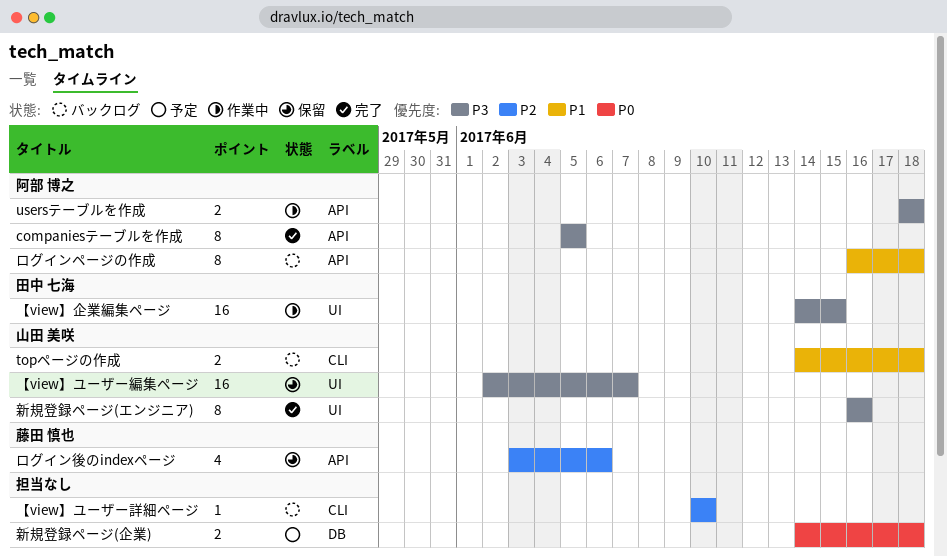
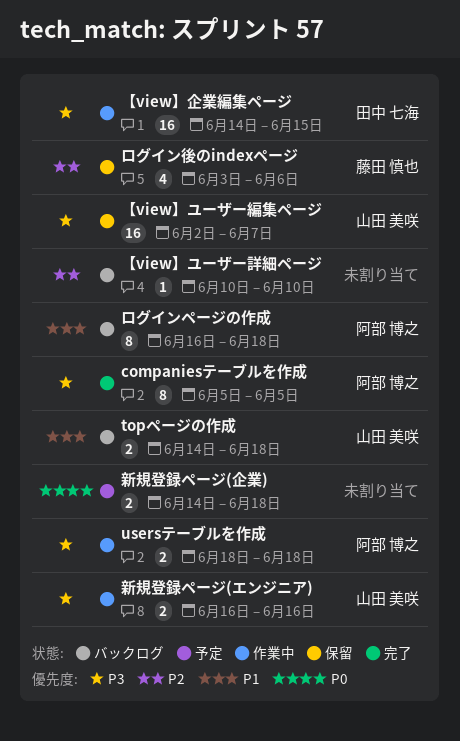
新規登録ページ(エンジニア), status: 完了 -> 作業中
新規登録ページ(エンジニア), estimate: 8 -> 2

